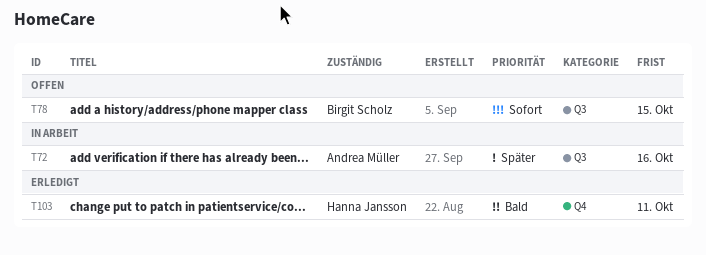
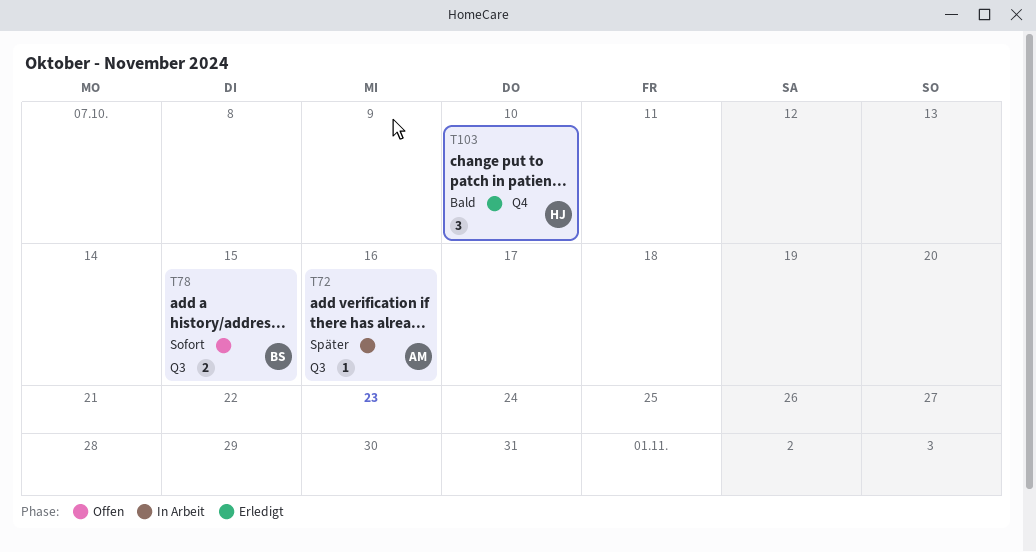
T103, due: Oct 11 -> Oct 10

